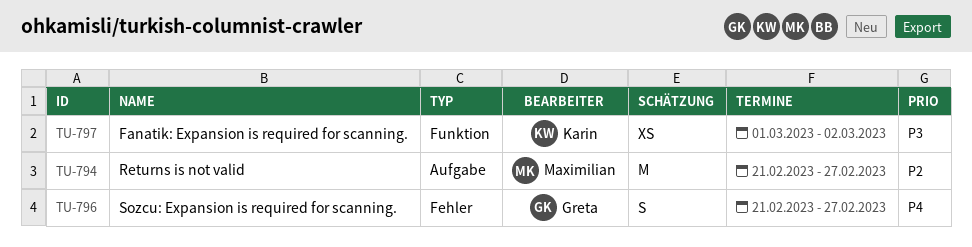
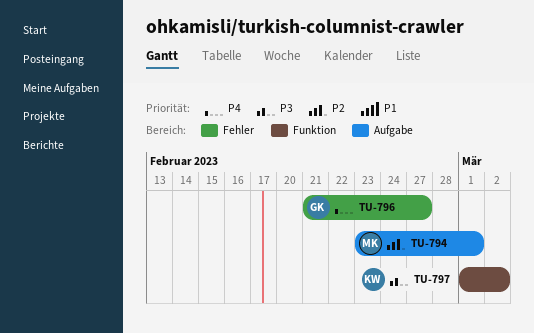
TU-794, start: Feb 21 -> Feb 23
TU-794, due: Feb 27 -> Mar 1

